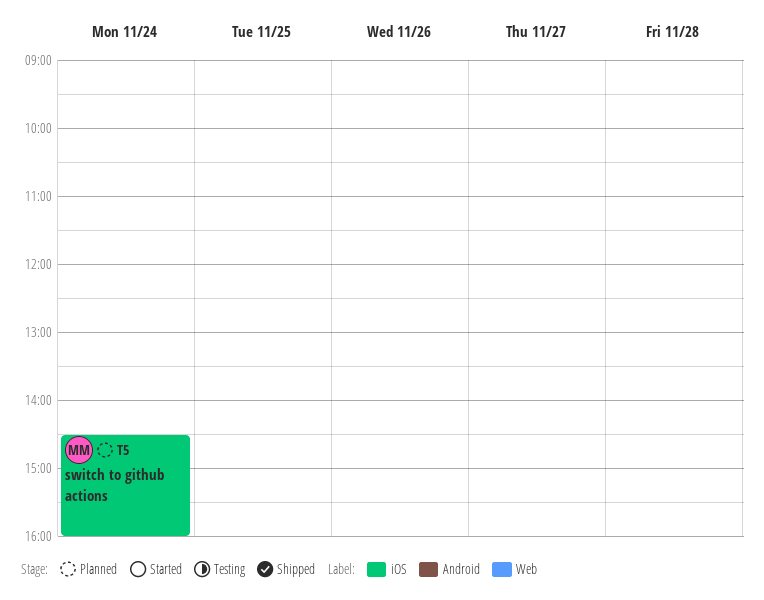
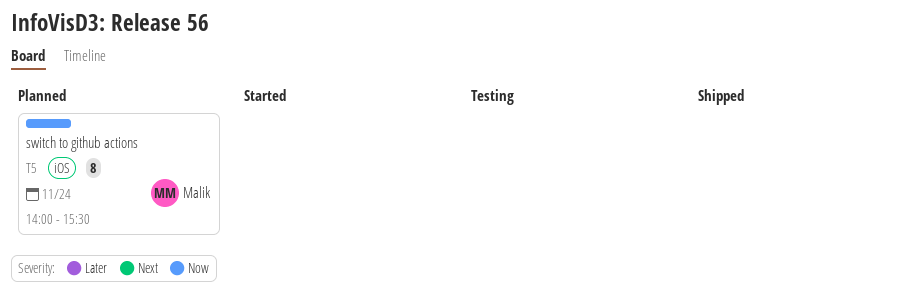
T5, begins: 14:30 -> 14:00
T5, ends: 16:00 -> 15:30

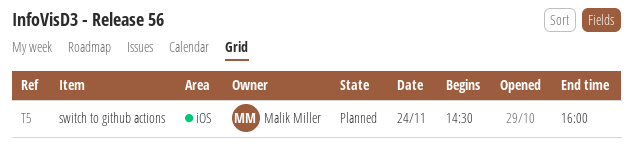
T5, begins: 14:00 -> 14:30
T5, ends: 15:30 -> 16:00

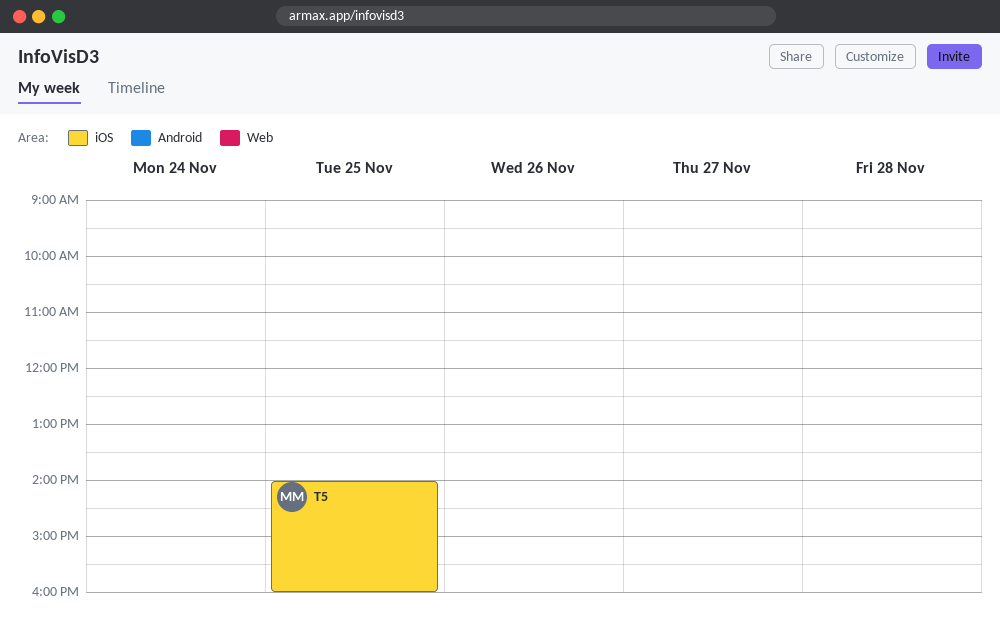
T5, day: Nov 24 -> Nov 25
T5, begins: 14:30 -> 14:00

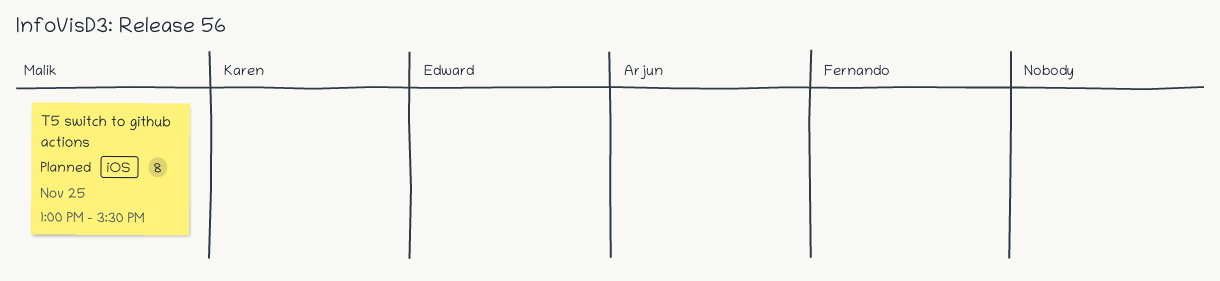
T5, begins: 14:00 -> 13:00
T5, ends: 16:00 -> 15:30

